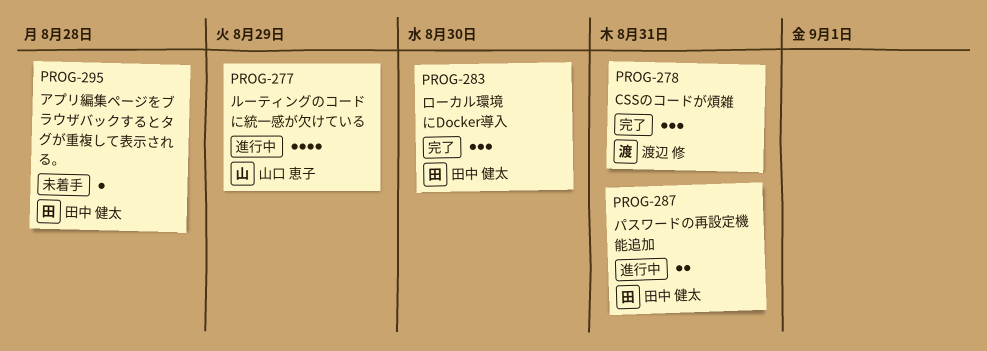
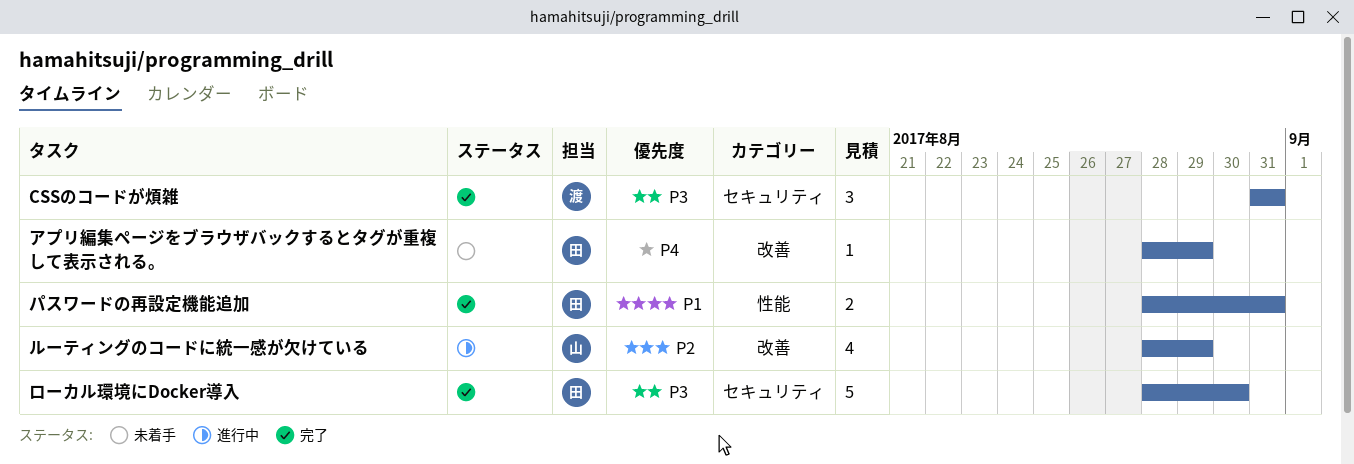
アプリ編集ページをブラウザバックするとタグが重複して表示される。, due: Aug 28 -> Aug 29
パスワードの再設定機能追加, status: 進行中 -> 完了
ローカル環境にDocker導入, estimate: 3 -> 5

